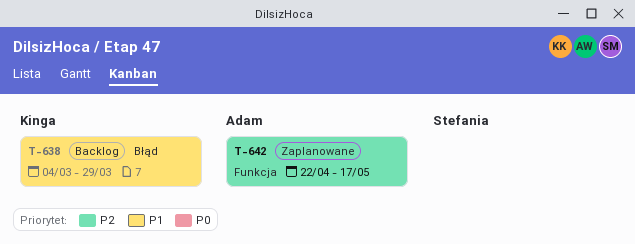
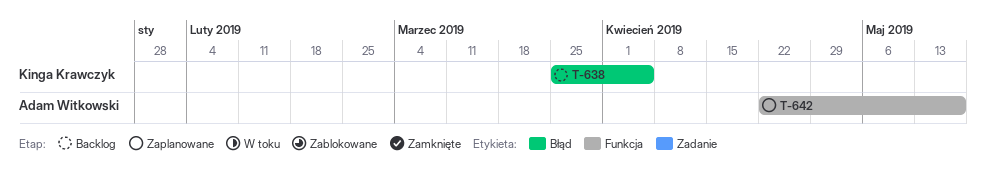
T-638, start: Mar 4 -> Mar 25
T-638, due: Mar 29 -> Apr 5

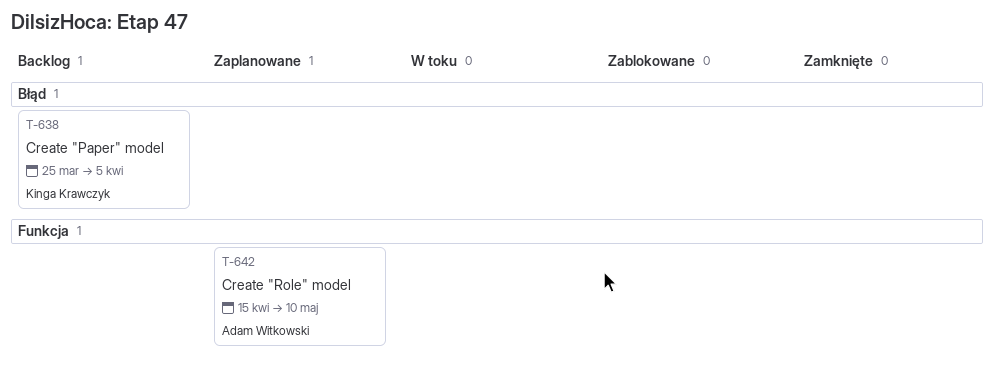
T-642, start: Apr 22 -> Apr 15
T-642, due: May 17 -> May 10

